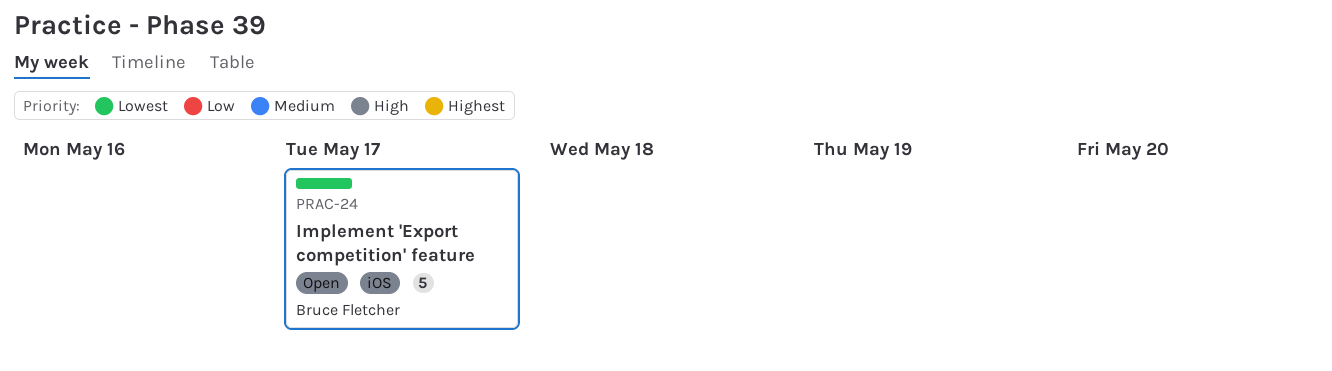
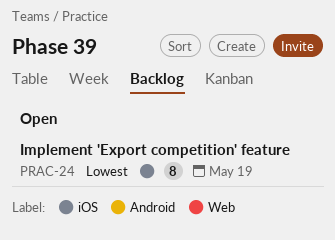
PRAC-24, estimate: 5 -> 8
PRAC-24, due: May 17 -> May 19

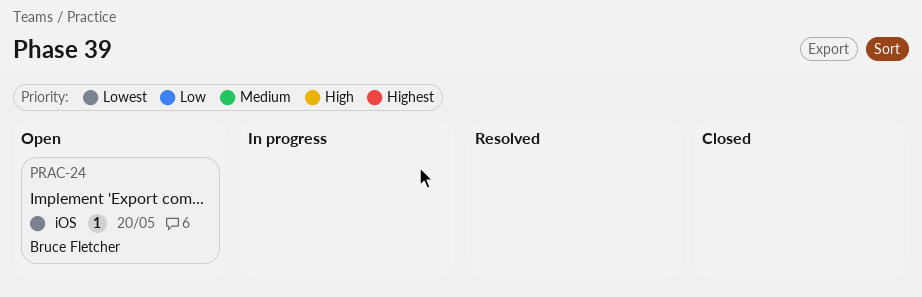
PRAC-24, estimate: 8 -> 1
PRAC-24, due: May 19 -> May 20

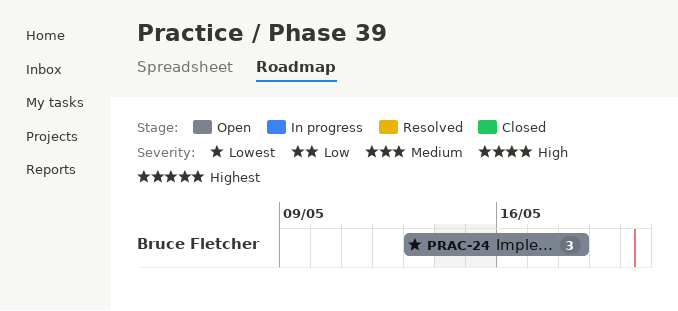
PRAC-24, estimate: 1 -> 3
PRAC-24, due: May 20 -> May 18

